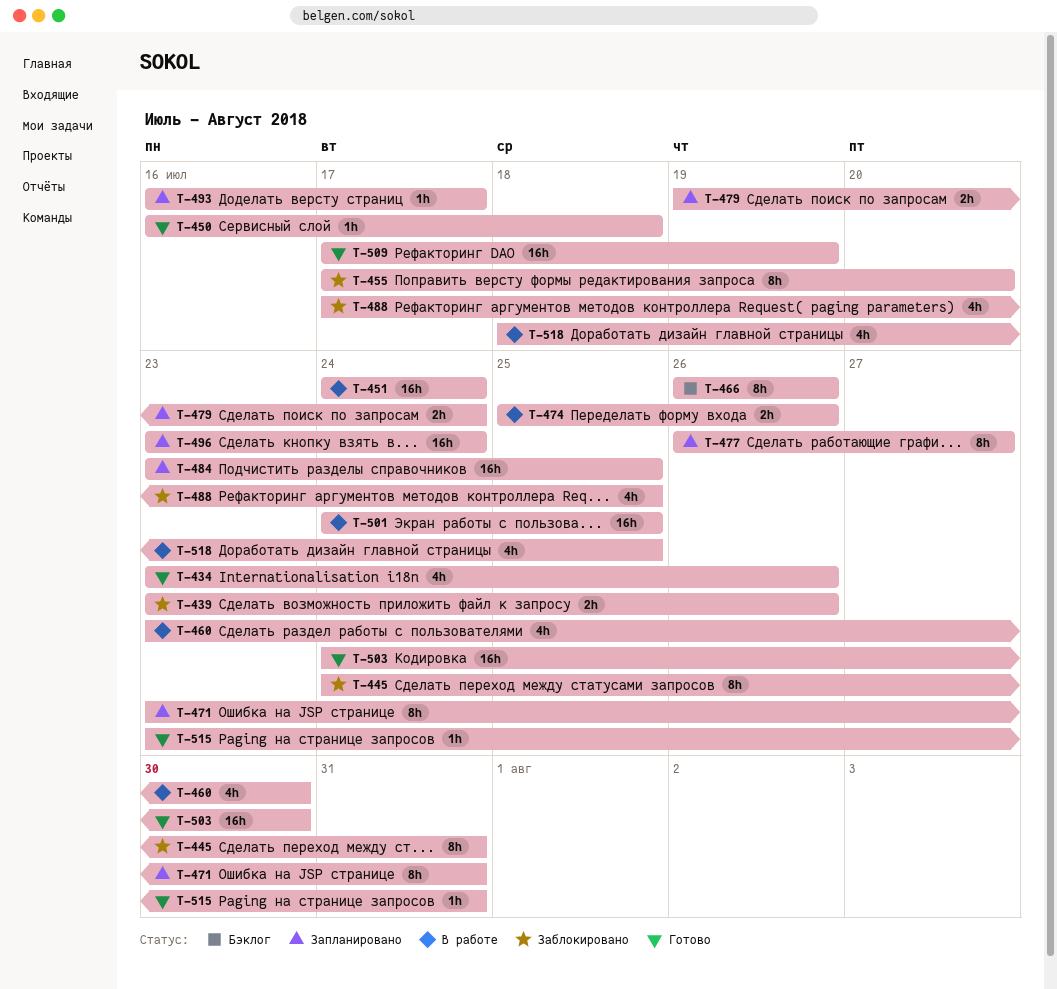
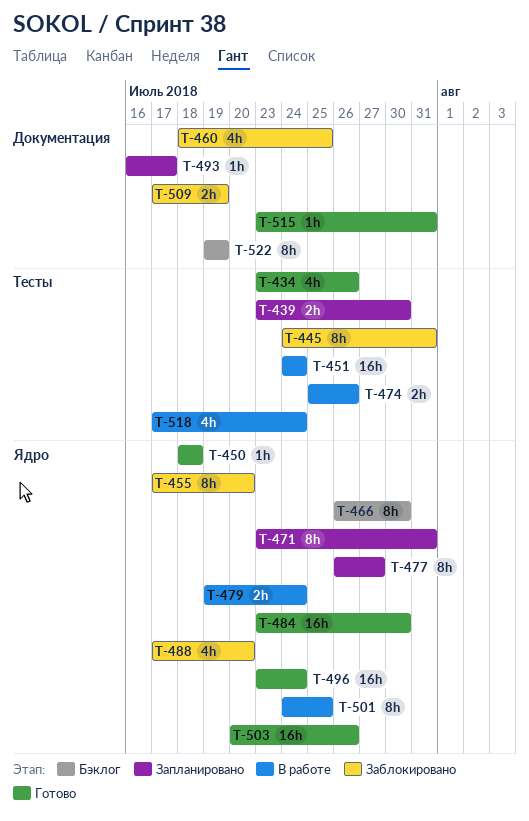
T-439, status: Заблокировано -> Запланировано
T-439, due: Jul 26 -> Jul 30
T-450, start: Jul 16 -> Jul 18
T-460, status: В работе -> Заблокировано
T-460, start: Jul 23 -> Jul 18
T-460, due: Jul 30 -> Jul 25
T-466, due: Jul 26 -> Jul 30
T-479, status: Запланировано -> В работе
T-484, status: Запланировано -> Готово
T-484, due: Jul 25 -> Jul 30
T-488, due: Jul 25 -> Jul 20
T-496, status: Запланировано -> Готово
T-501, estimate: 16h -> 8h
T-503, start: Jul 24 -> Jul 20
T-503, due: Jul 30 -> Jul 26
T-509, status: Готово -> Заблокировано
T-509, estimate: 16h -> 2h
T-518, start: Jul 18 -> Jul 17
T-518, due: Jul 25 -> Jul 24
T-522: none -> present

